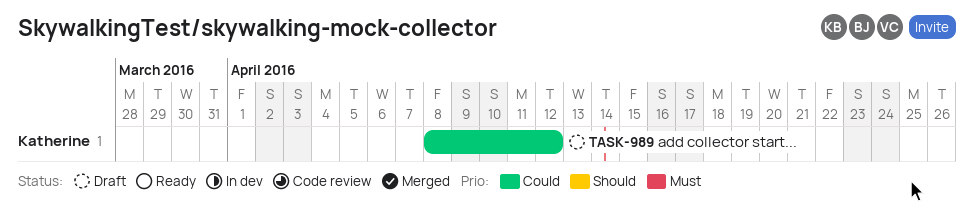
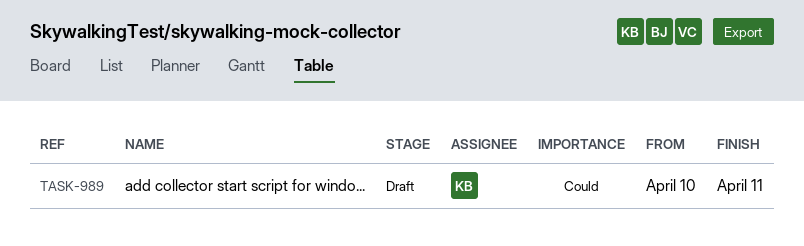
TASK-989, start: Apr 8 -> Apr 10
TASK-989, due: Apr 12 -> Apr 11

